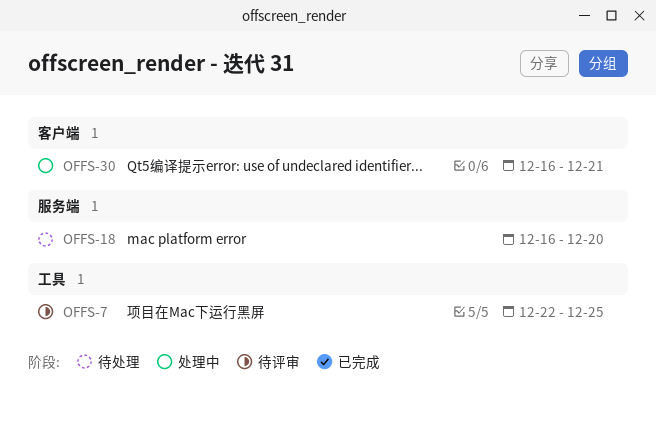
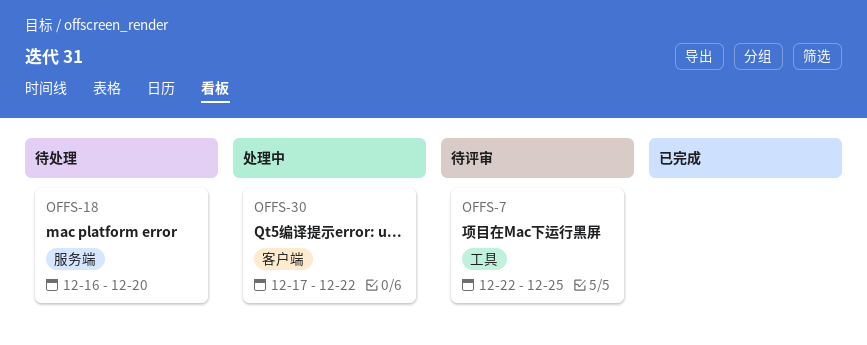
OFFS-30, start: Dec 16 -> Dec 17
OFFS-30, due: Dec 21 -> Dec 22

